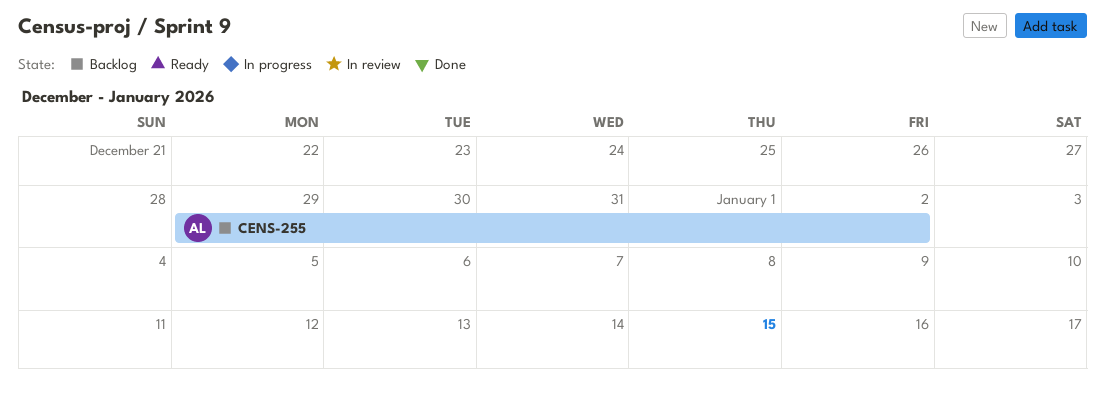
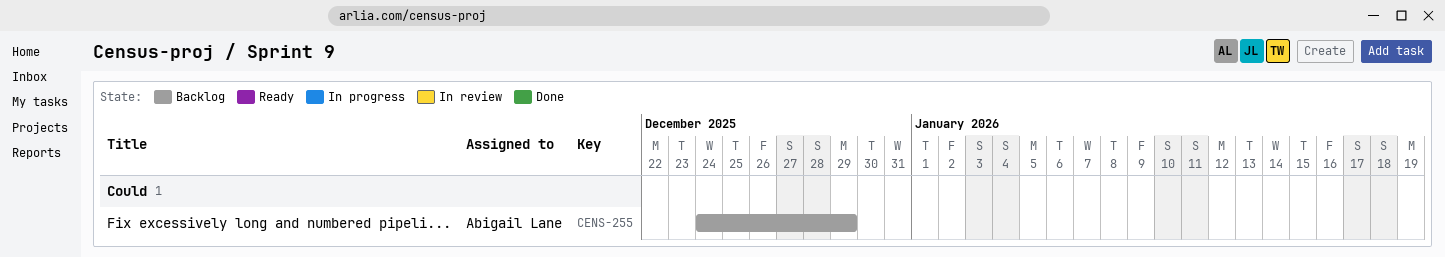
CENS-255, start: Dec 29 -> Dec 24
CENS-255, due: Jan 2 -> Dec 29

